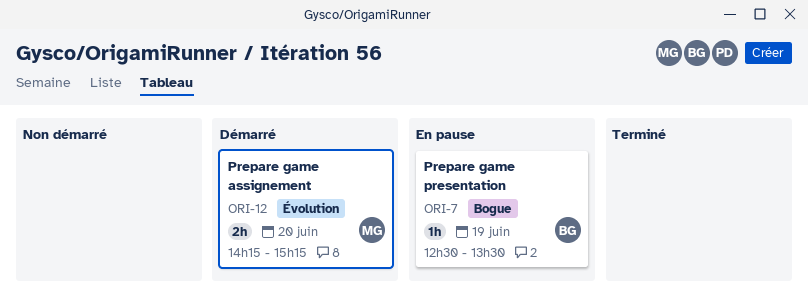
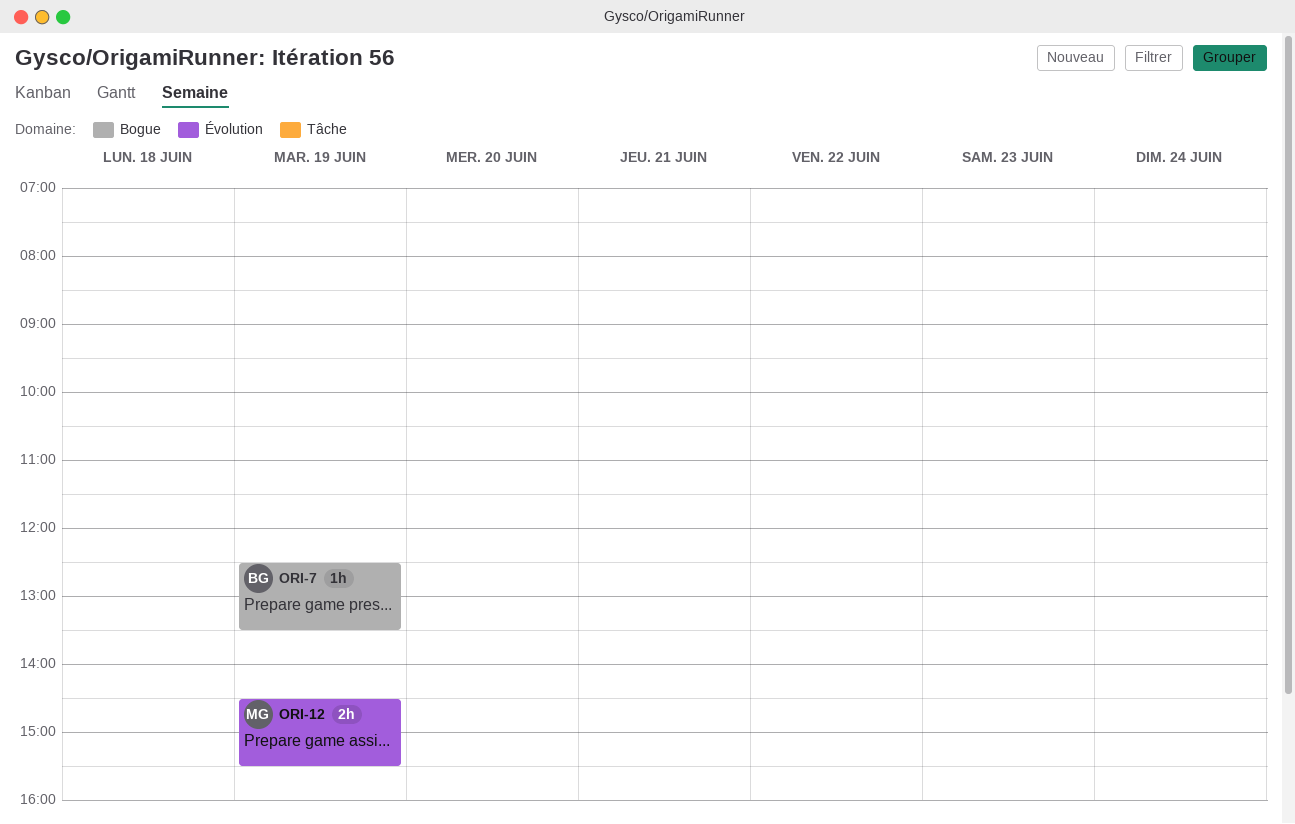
ORI-12, day: Jun 20 -> Jun 19
ORI-12, begins: 14:15 -> 14:30
ORI-12, ends: 15:15 -> 15:30

